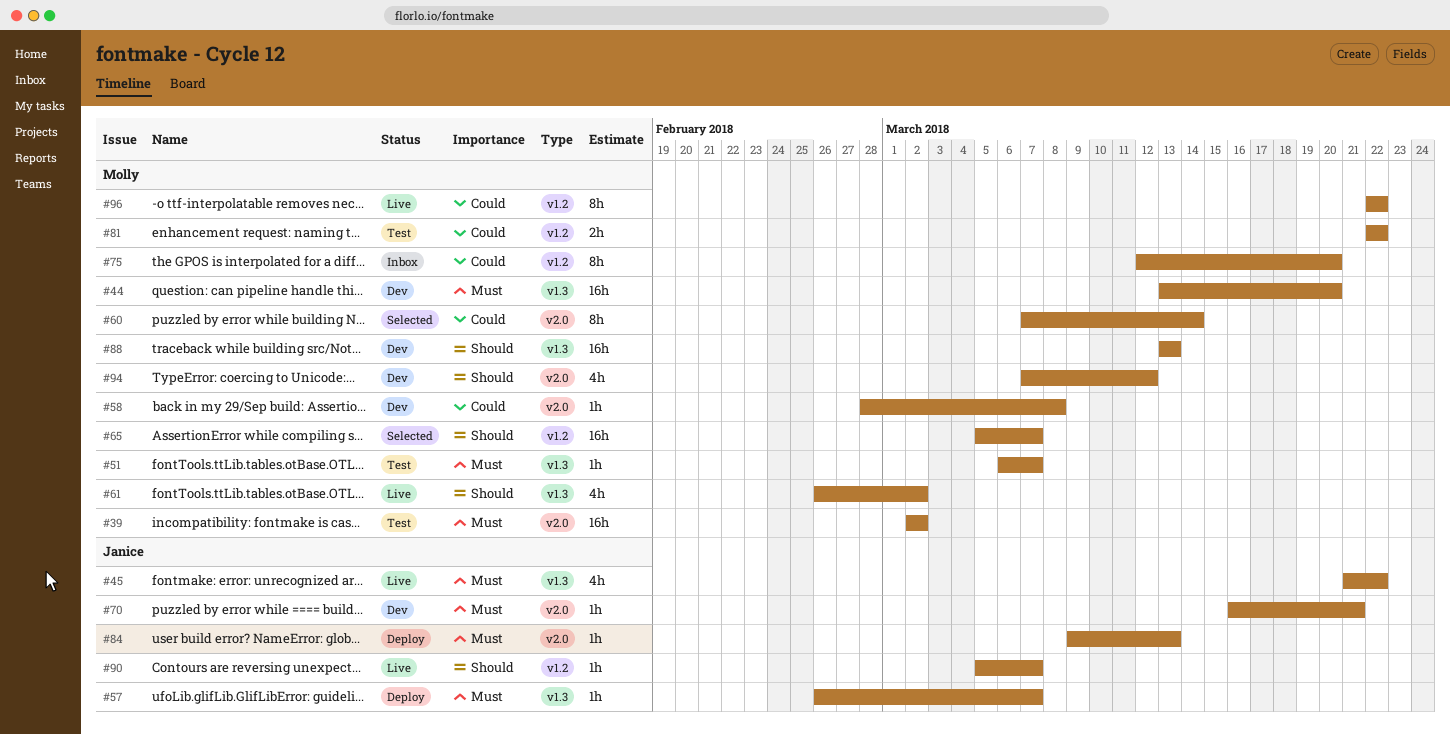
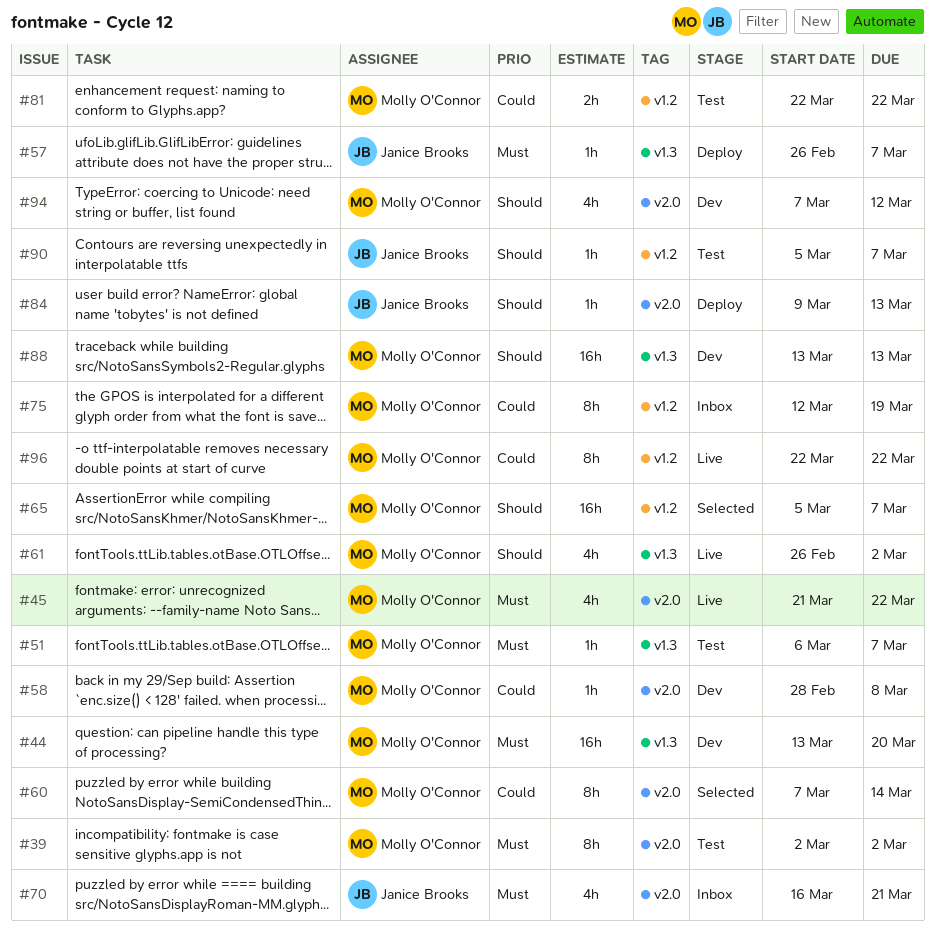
#39, estimate: 16h -> 8h
#45, owner: Janice Brooks -> Molly O'Connor
#45, label: v1.3 -> v2.0
#70, status: Dev -> Inbox
#70, estimate: 1h -> 4h
#75, due: Mar 20 -> Mar 19
#84, priority: Must -> Should
#90, status: Live -> Test

